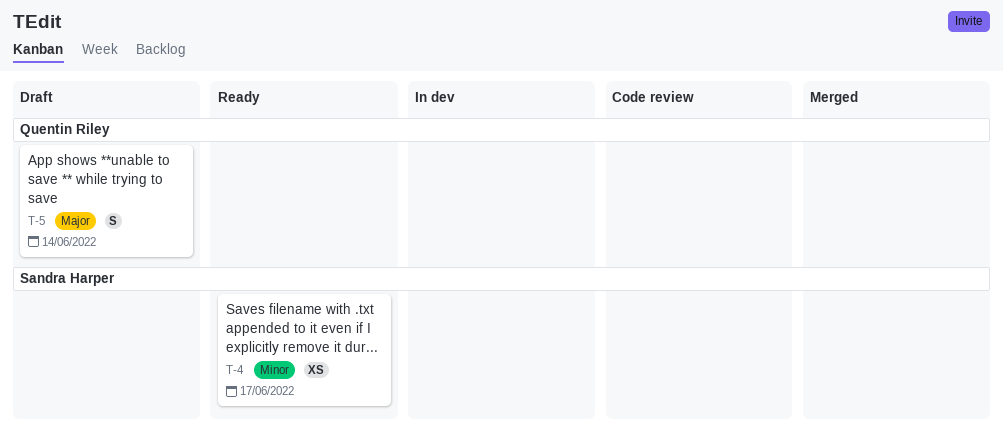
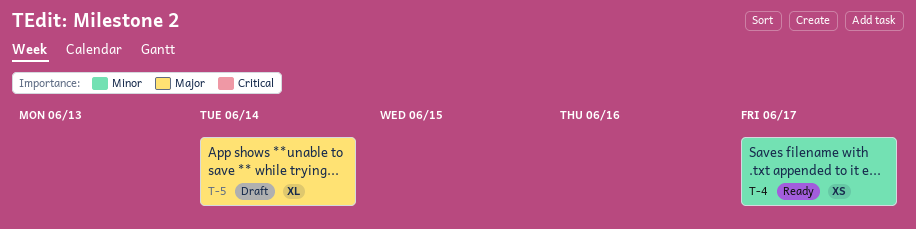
T-5, estimate: S -> XL

